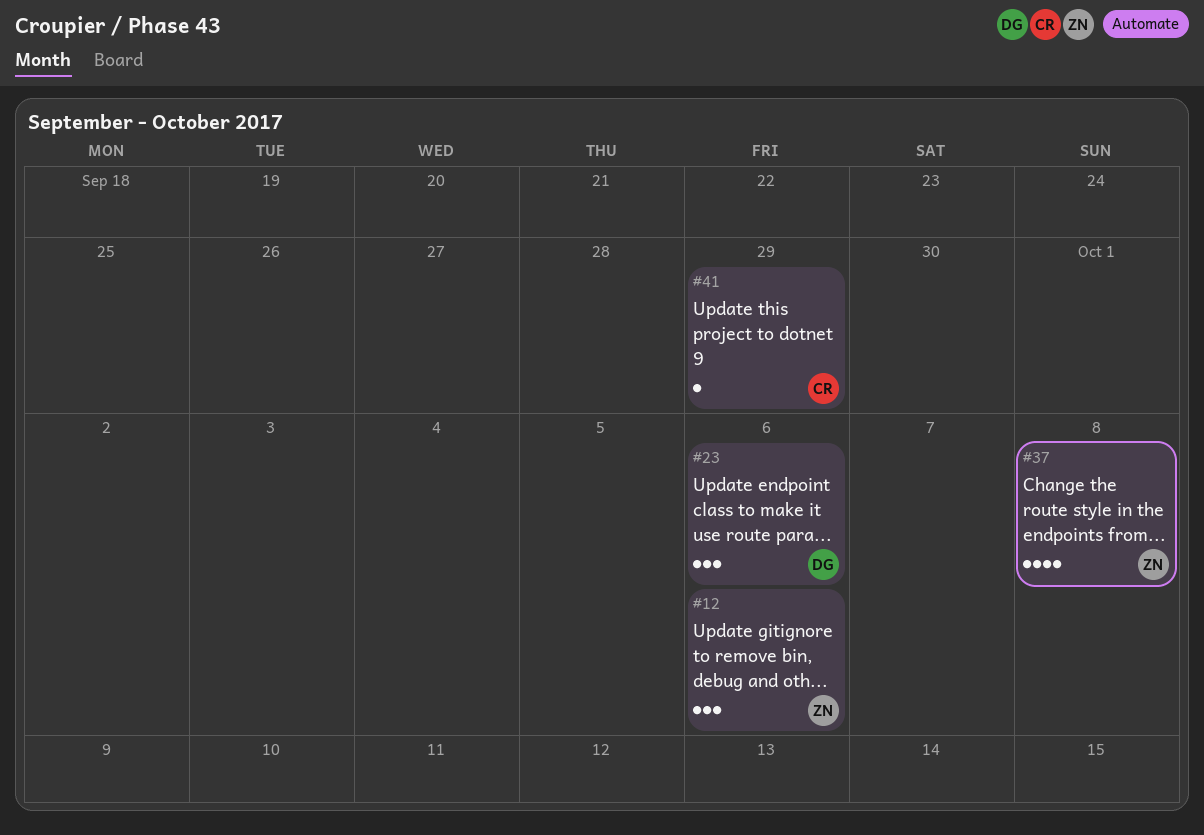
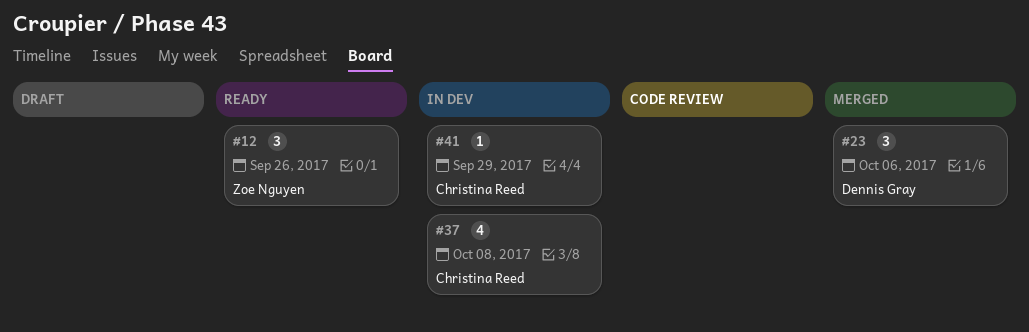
#12, due: Oct 6 -> Sep 26
#37, owner: Zoe Nguyen -> Christina Reed

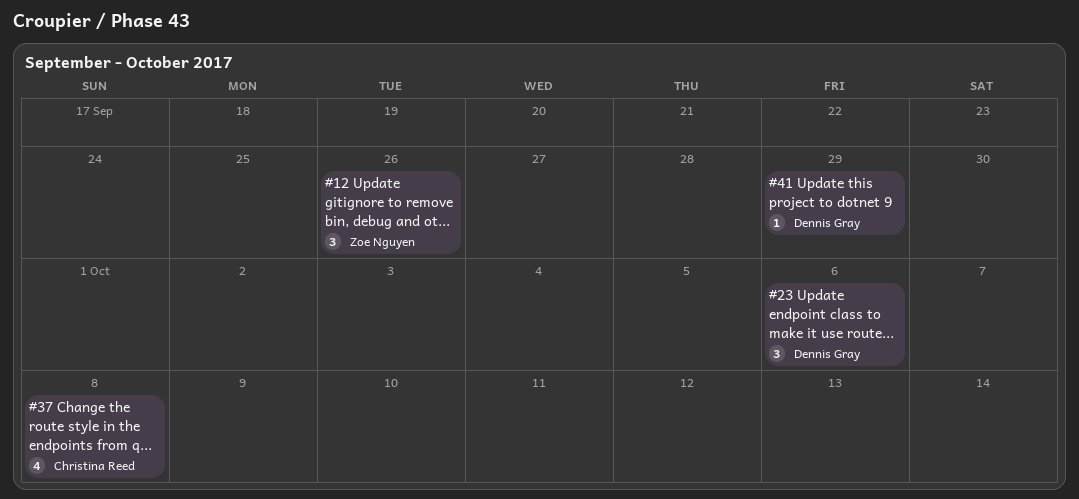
#41, owner: Christina Reed -> Dennis Gray

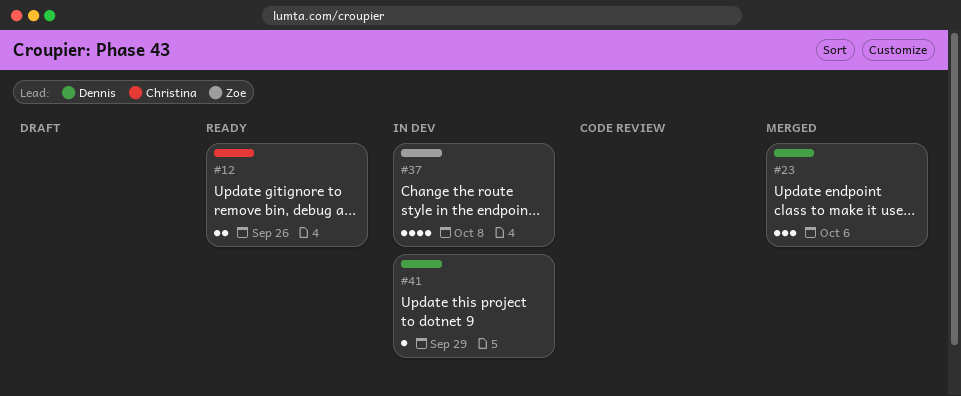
#12, owner: Zoe Nguyen -> Christina Reed
#12, estimate: 3 -> 2
#37, owner: Christina Reed -> Zoe Nguyen

